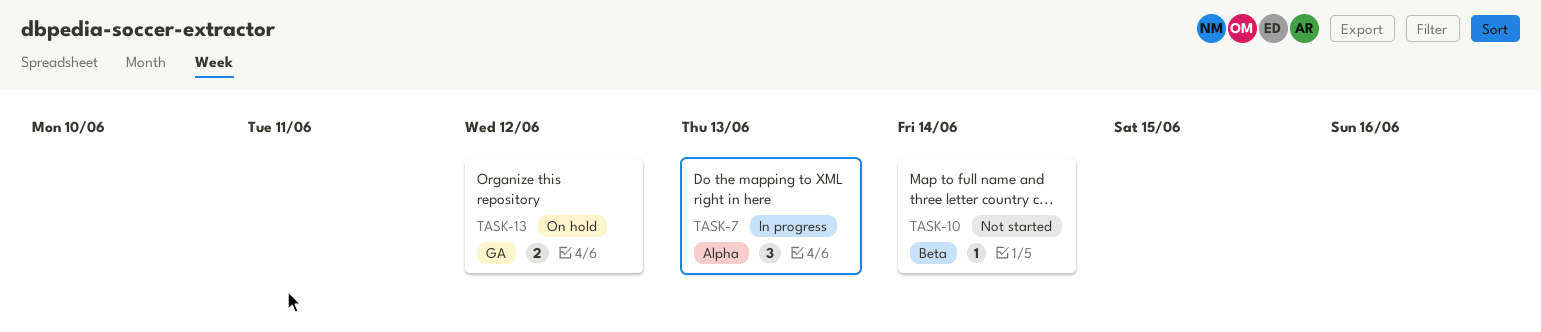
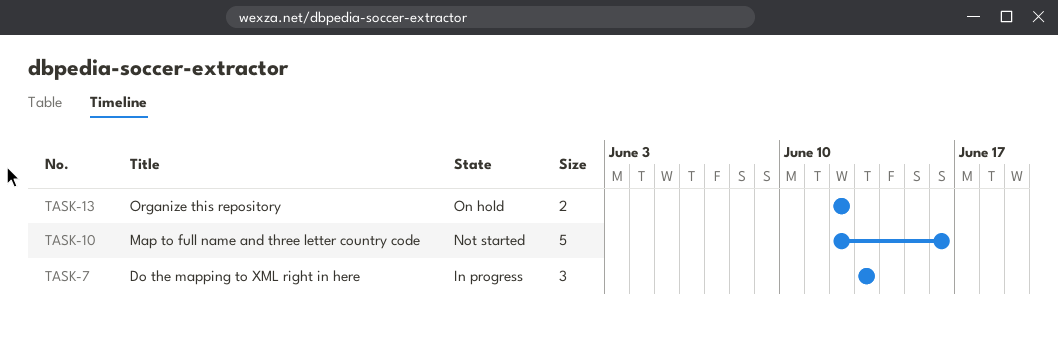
TASK-10, estimate: 1 -> 5
TASK-10, due: Jun 14 -> Jun 16

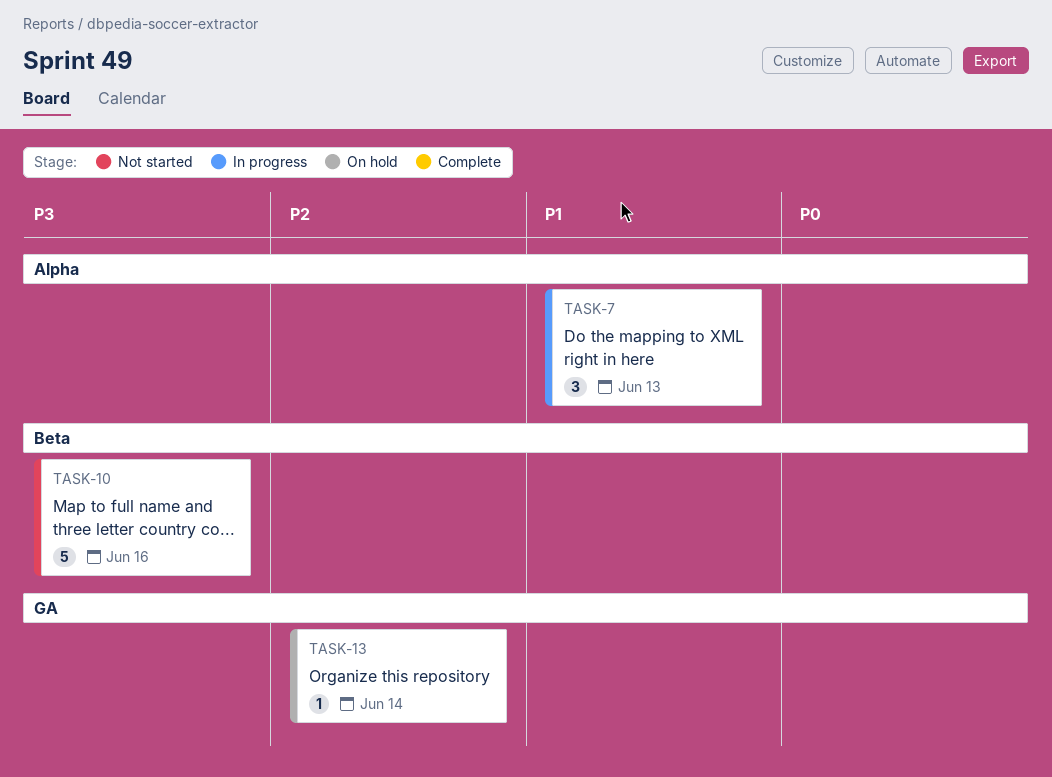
TASK-13, estimate: 2 -> 1
TASK-13, due: Jun 12 -> Jun 14

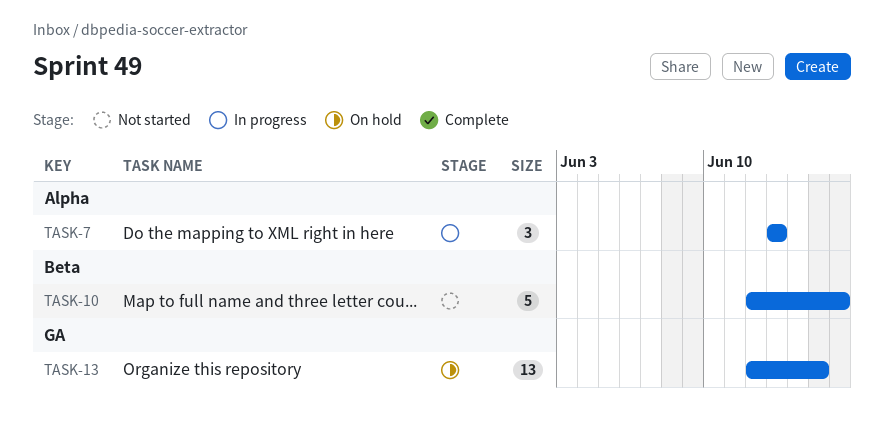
TASK-13, estimate: 1 -> 13
TASK-13, due: Jun 14 -> Jun 15

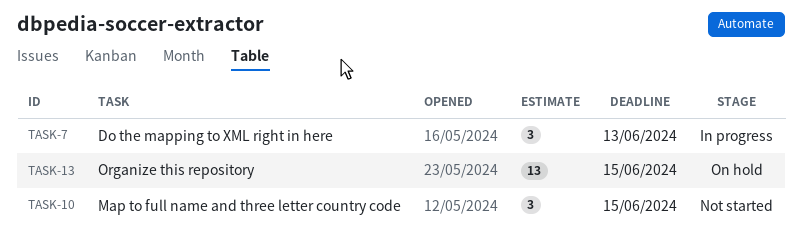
TASK-10, estimate: 5 -> 3
TASK-10, due: Jun 16 -> Jun 15

